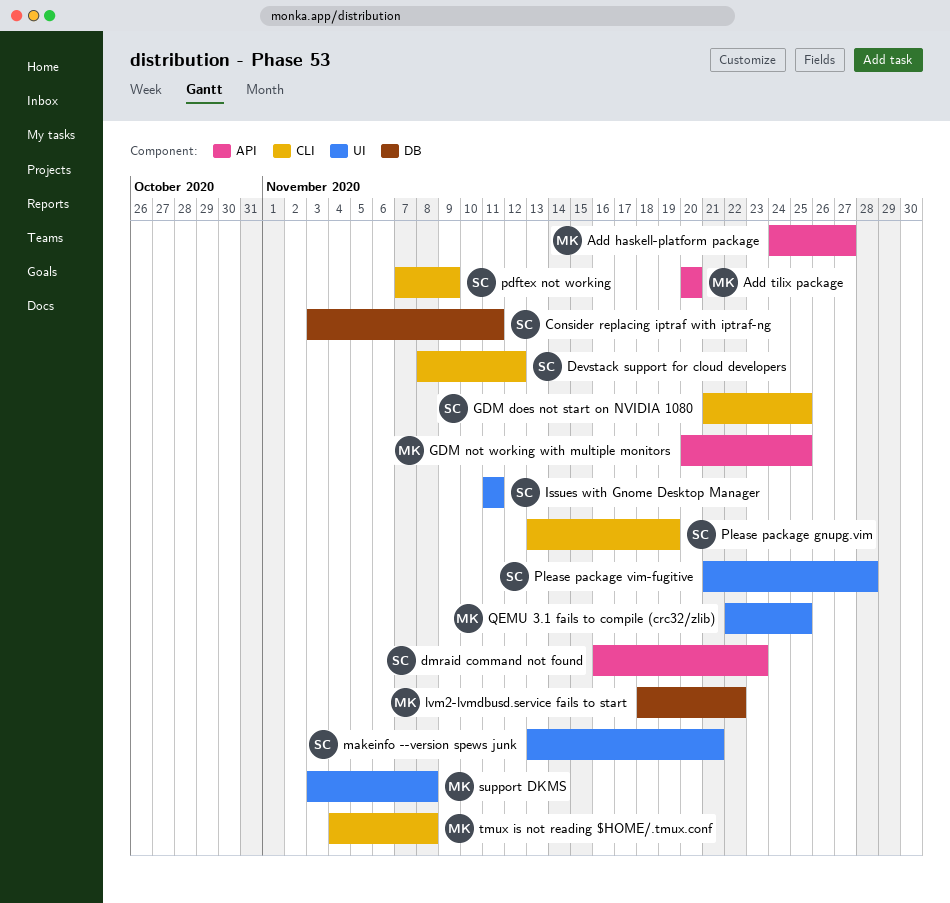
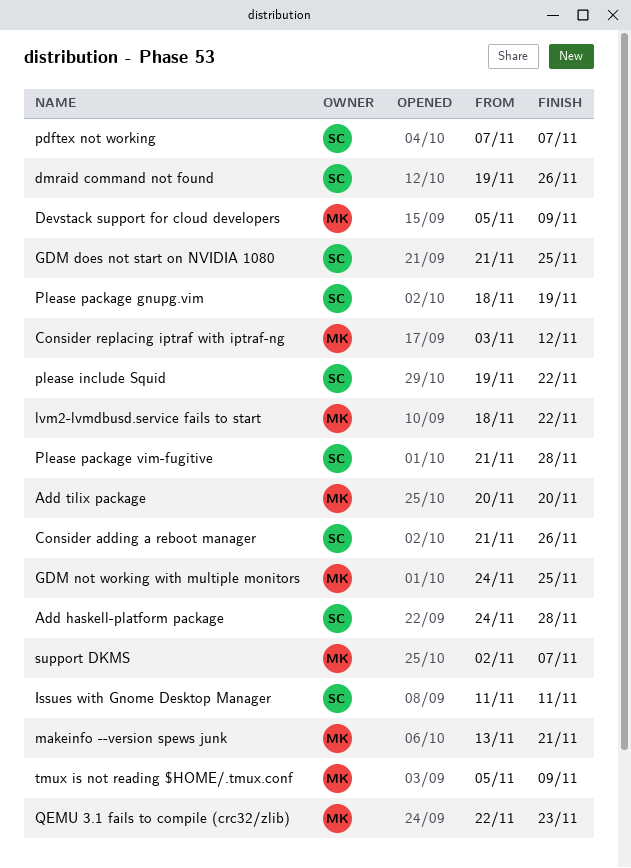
Add haskell-platform package, owner: MK -> SC
Add haskell-platform package, due: Nov 27 -> Nov 28
Consider adding a reboot manager: none -> present
Consider replacing iptraf with iptraf-ng, owner: SC -> MK
Consider replacing iptraf with iptraf-ng, due: Nov 11 -> Nov 12
Devstack support for cloud developers, owner: SC -> MK
Devstack support for cloud developers, start: Nov 8 -> Nov 5
Devstack support for cloud developers, due: Nov 12 -> Nov 9
dmraid command not found, start: Nov 16 -> Nov 19
dmraid command not found, due: Nov 23 -> Nov 26
GDM not working with multiple monitors, start: Nov 20 -> Nov 24
makeinfo --version spews junk, owner: SC -> MK
pdftex not working, due: Nov 9 -> Nov 7
please include Squid: none -> present
Please package gnupg.vim, start: Nov 13 -> Nov 18
QEMU 3.1 fails to compile (crc32/zlib), due: Nov 25 -> Nov 23
support DKMS, start: Nov 3 -> Nov 2
support DKMS, due: Nov 8 -> Nov 7
tmux is not reading $HOME/.tmux.conf, start: Nov 4 -> Nov 5
tmux is not reading $HOME/.tmux.conf, due: Nov 8 -> Nov 9

